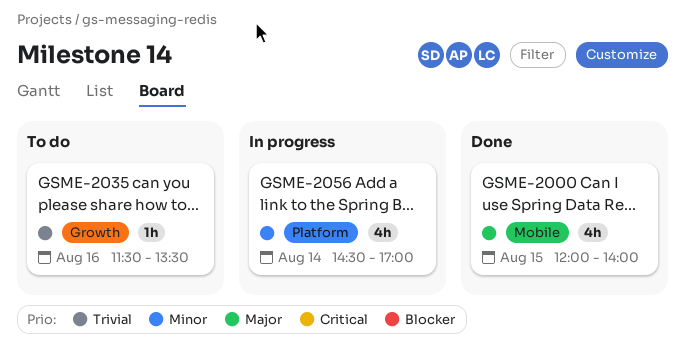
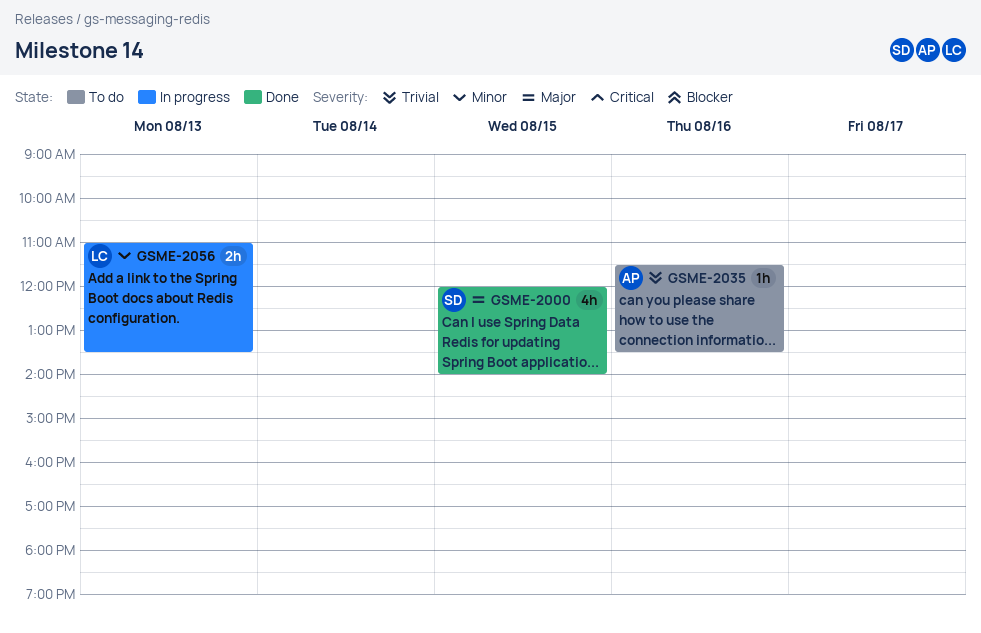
GSME-2056, estimate: 4h -> 2h
GSME-2056, day: Aug 14 -> Aug 13
GSME-2056, begins: 14:30 -> 11:00
GSME-2056, ends: 17:00 -> 13:30

